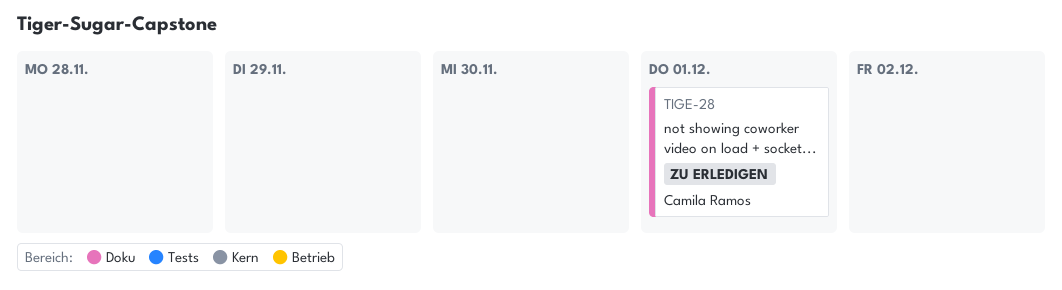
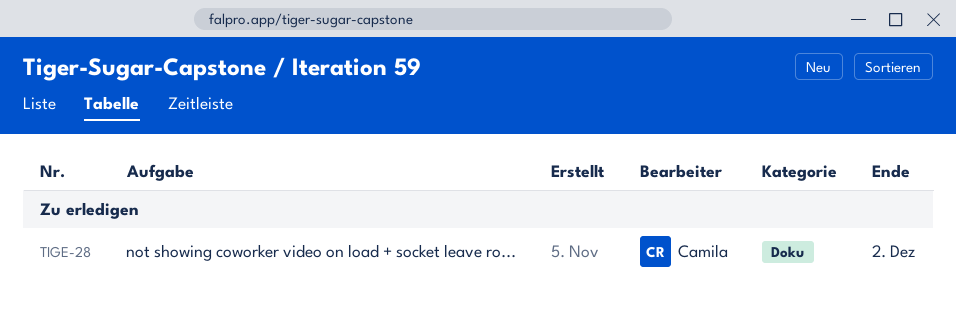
TIGE-28, due: Dec 1 -> Dec 2

